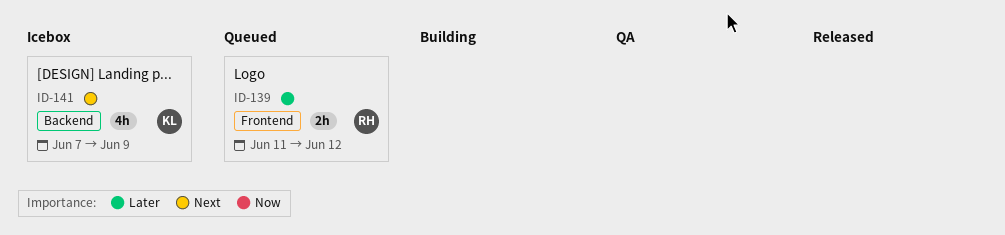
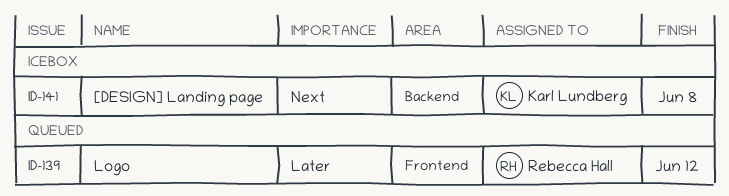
ID-141, due: Jun 9 -> Jun 8

